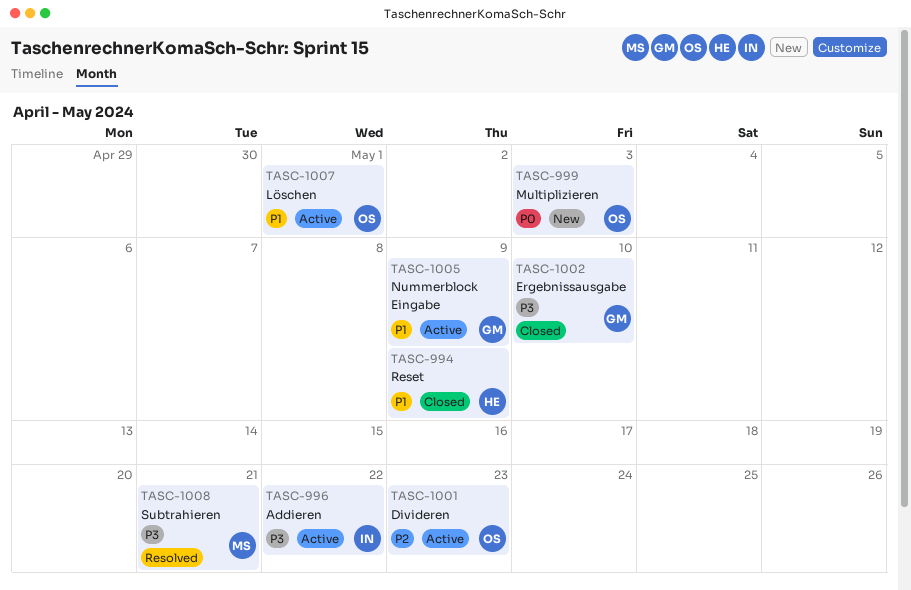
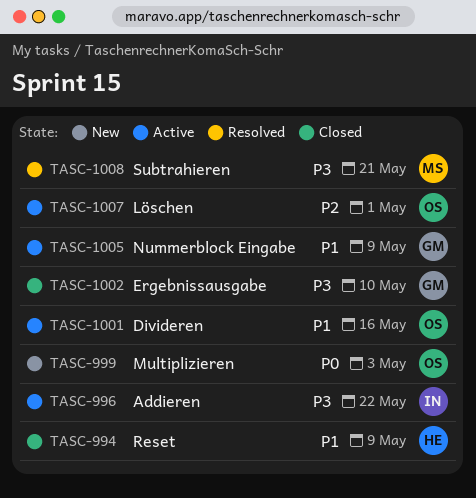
TASC-1001, priority: P2 -> P1
TASC-1001, due: May 23 -> May 16
TASC-1007, priority: P1 -> P2

